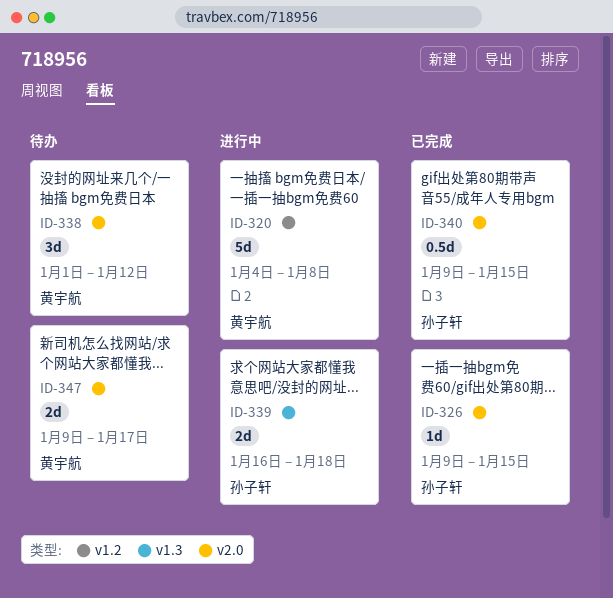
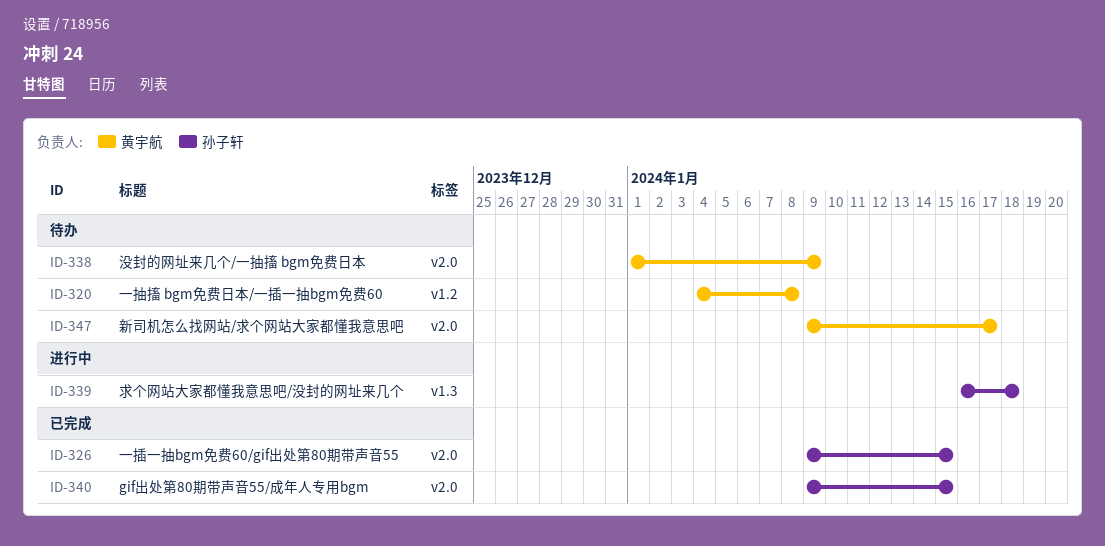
ID-320, status: 进行中 -> 待办
ID-338, due: Jan 12 -> Jan 9

